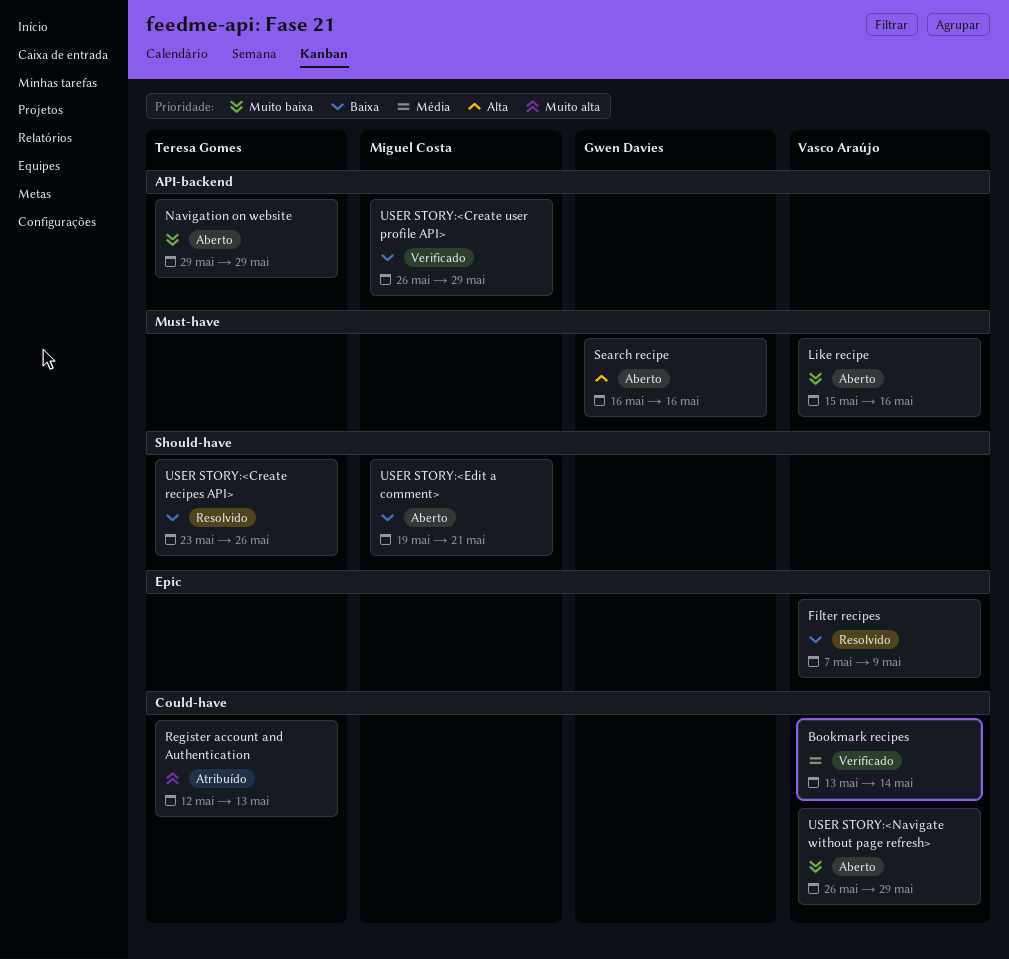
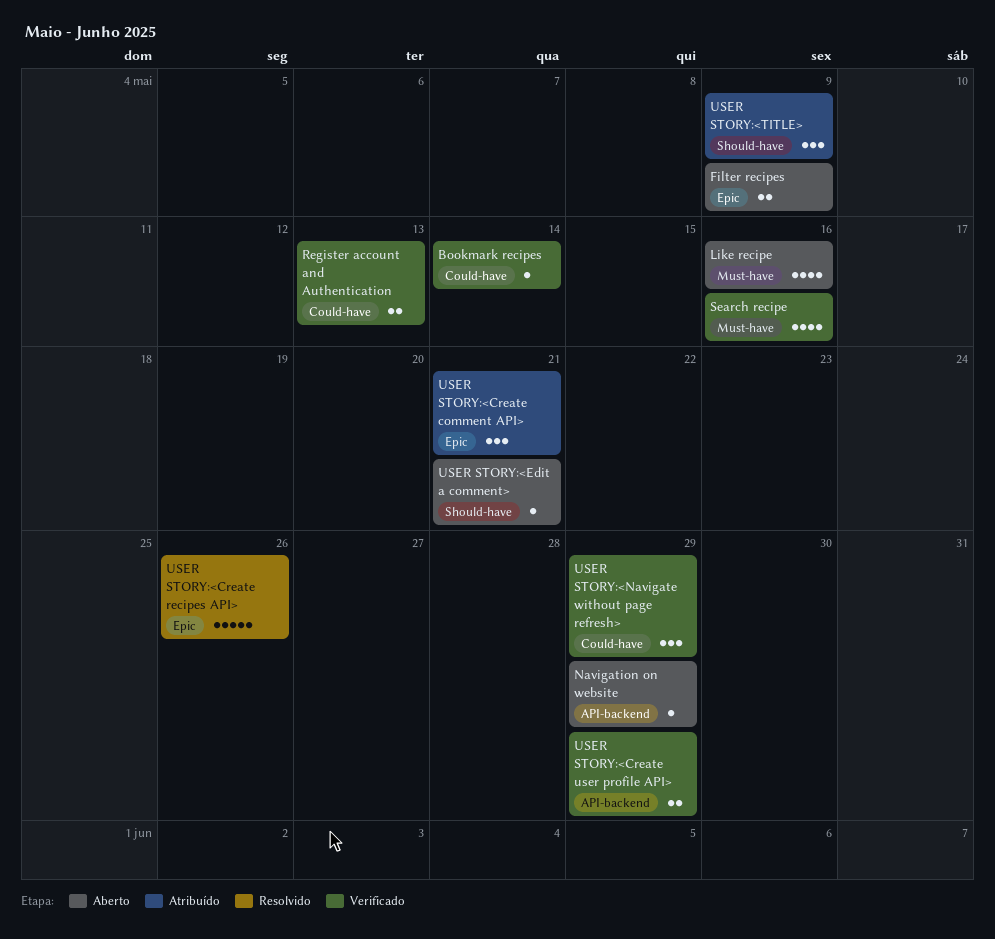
Filter recipes, status: Resolvido -> Aberto
Register account and Authentication, status: Atribuído -> Verificado
Search recipe, status: Aberto -> Verificado
USER STORY:<Create comment API>: none -> present
USER STORY:<Create recipes API>, label: Should-have -> Epic
USER STORY:<Navigate without page refresh>, status: Aberto -> Verificado
USER STORY:<TITLE>: none -> present

